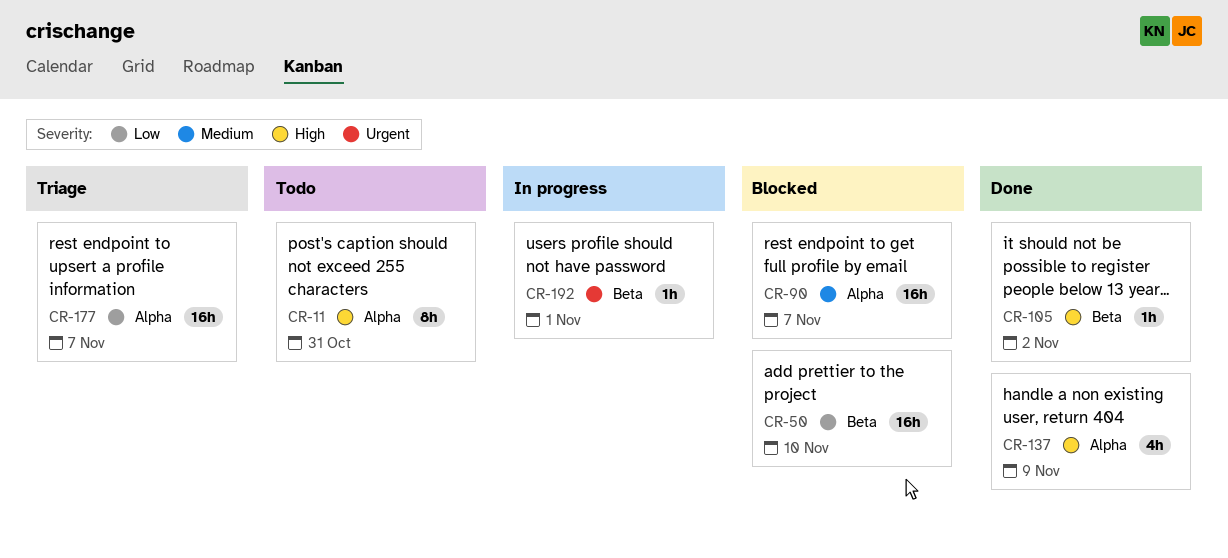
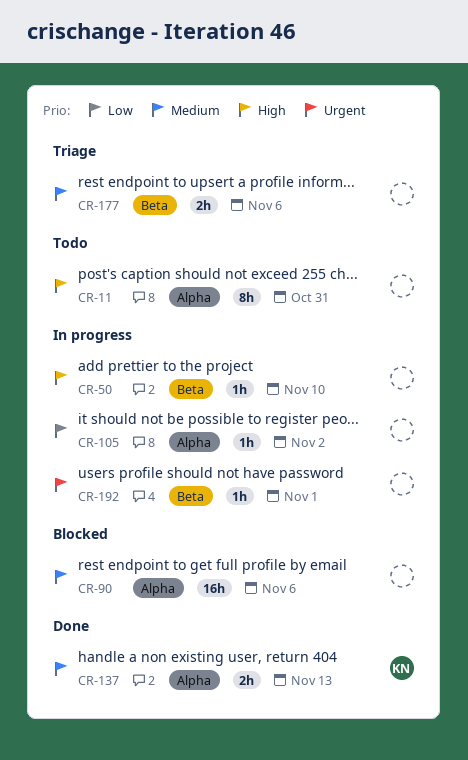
CR-50, status: Blocked -> In progress
CR-50, priority: Low -> High
CR-50, estimate: 16h -> 1h
CR-90, due: Nov 7 -> Nov 6
CR-105, status: Done -> In progress
CR-105, priority: High -> Low
CR-105, label: Beta -> Alpha
CR-137, priority: High -> Medium
CR-137, estimate: 4h -> 2h
CR-137, due: Nov 9 -> Nov 13
CR-177, priority: Low -> Medium
CR-177, label: Alpha -> Beta
CR-177, estimate: 16h -> 2h
CR-177, due: Nov 7 -> Nov 6

